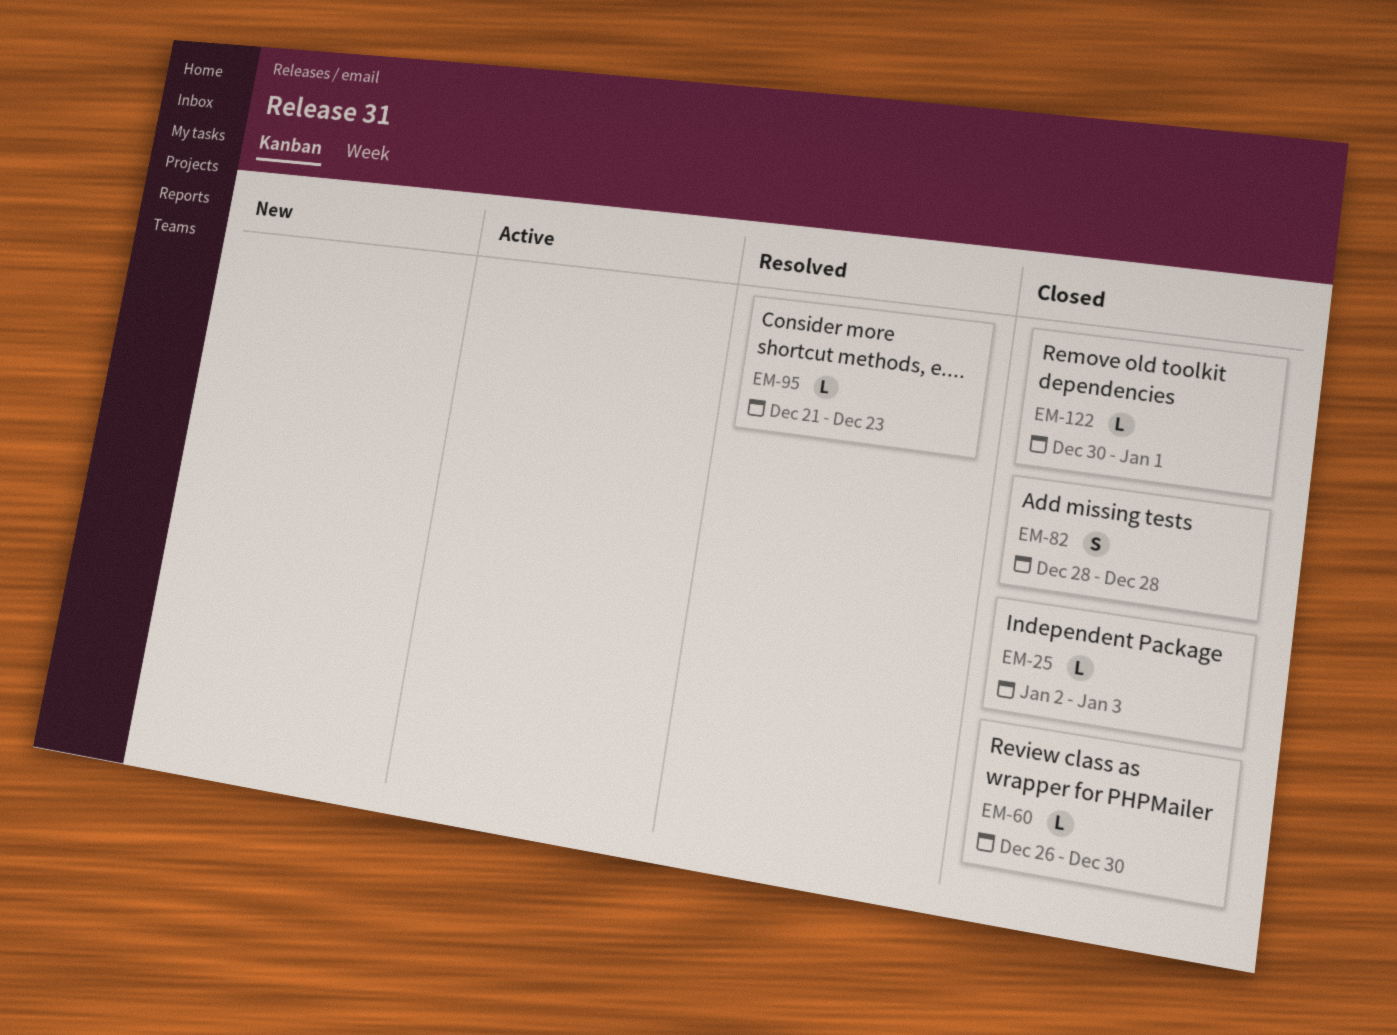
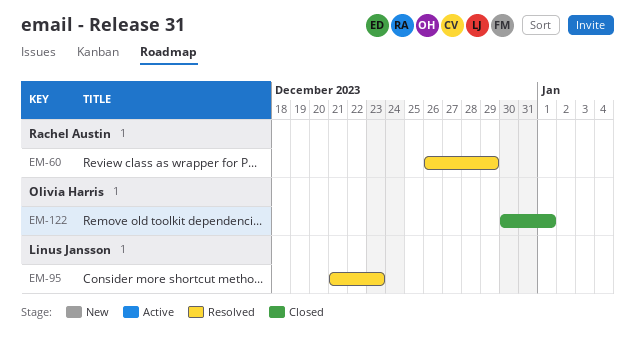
EM-25: present -> none
EM-60, status: Closed -> Resolved
EM-60, due: Dec 30 -> Dec 29
EM-82: present -> none

